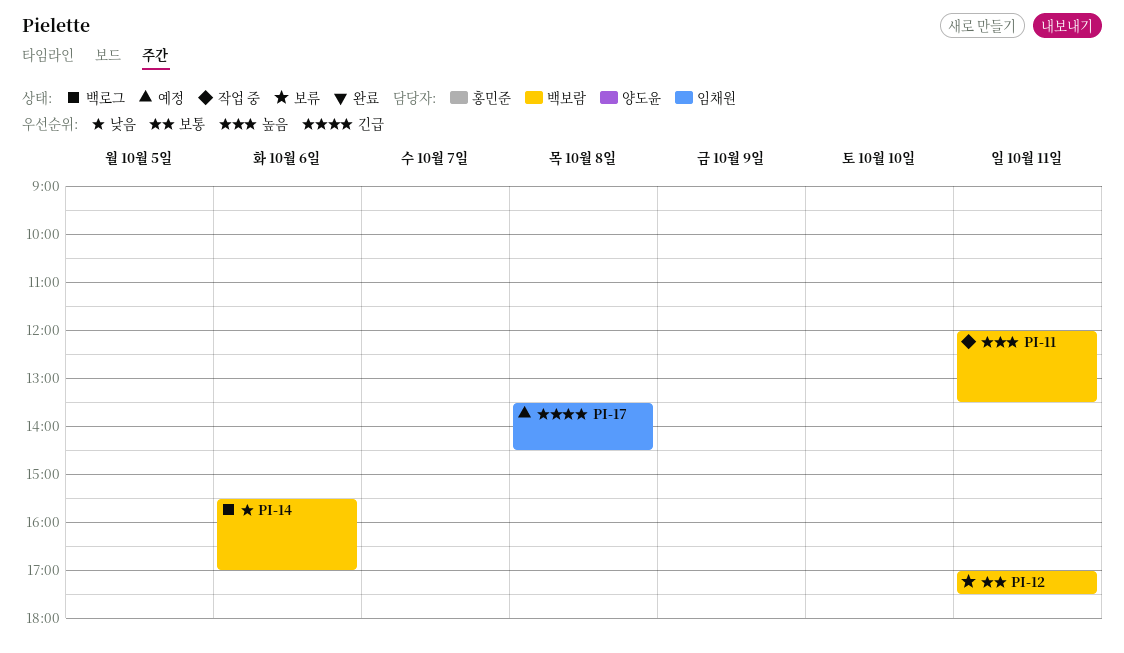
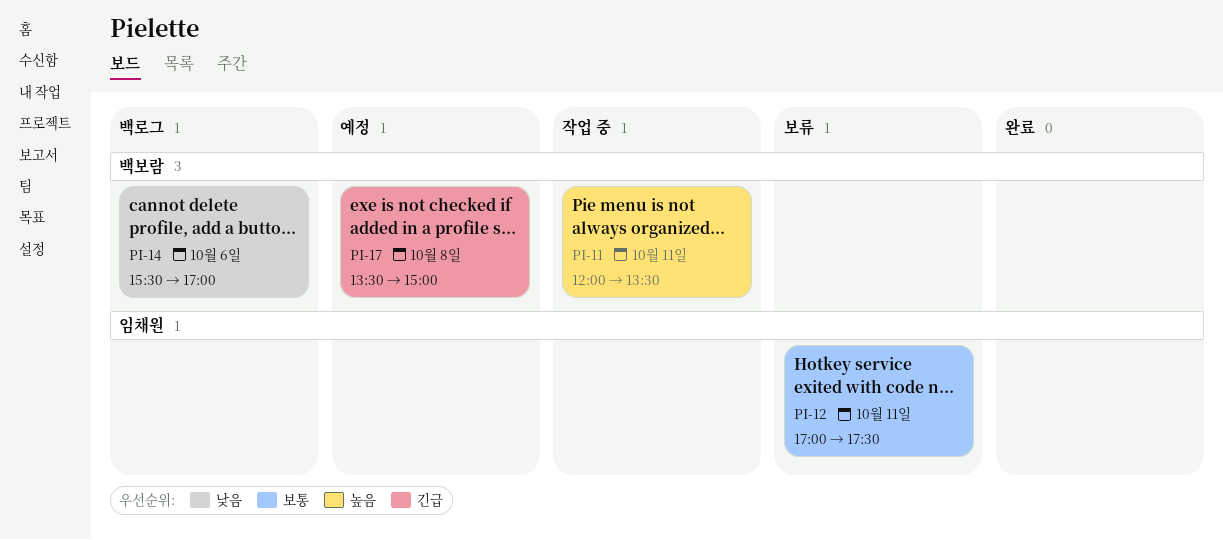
PI-12, owner: 백보람 -> 임채원
PI-17, owner: 임채원 -> 백보람
PI-17, ends: 14:30 -> 15:00

